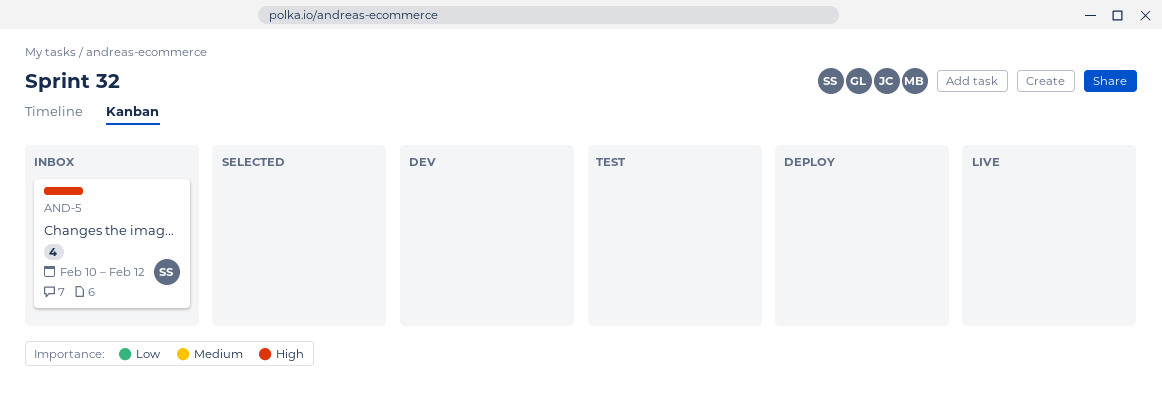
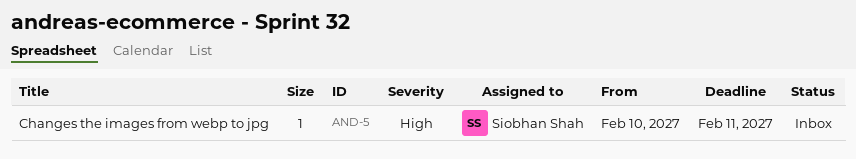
AND-5, estimate: 4 -> 1
AND-5, due: Feb 12 -> Feb 11

